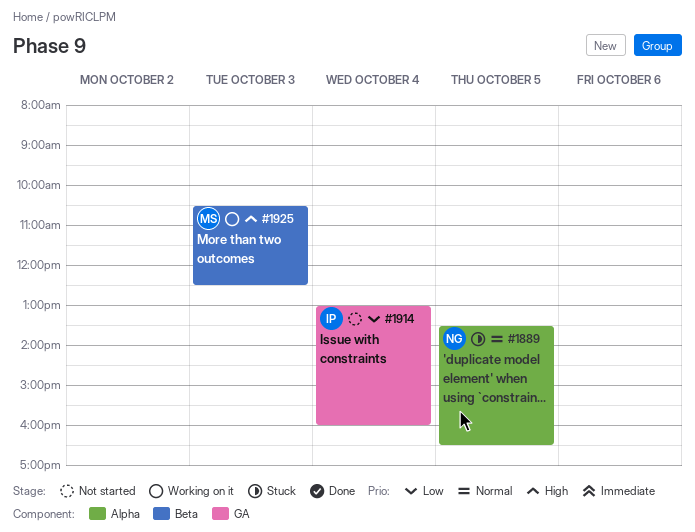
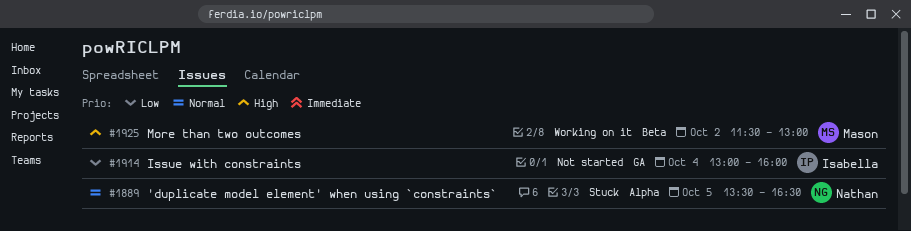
#1925, day: Oct 3 -> Oct 2
#1925, begins: 10:30 -> 11:30
#1925, ends: 12:30 -> 13:00

